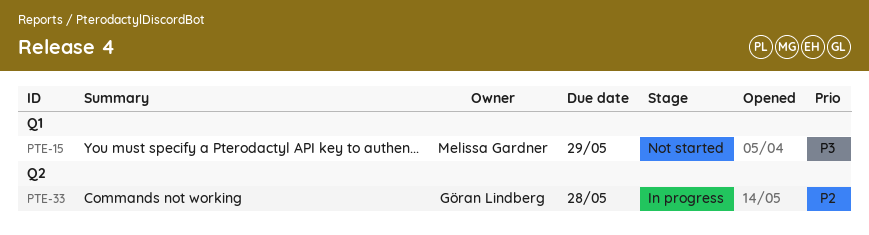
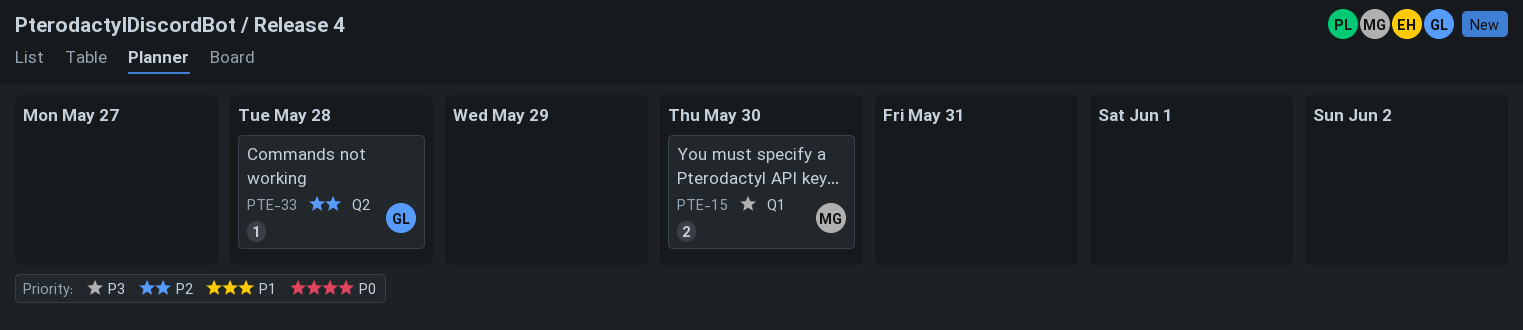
PTE-15, due: May 29 -> May 30

